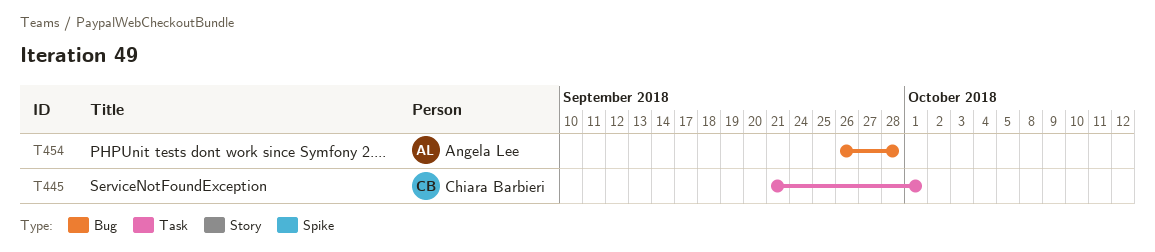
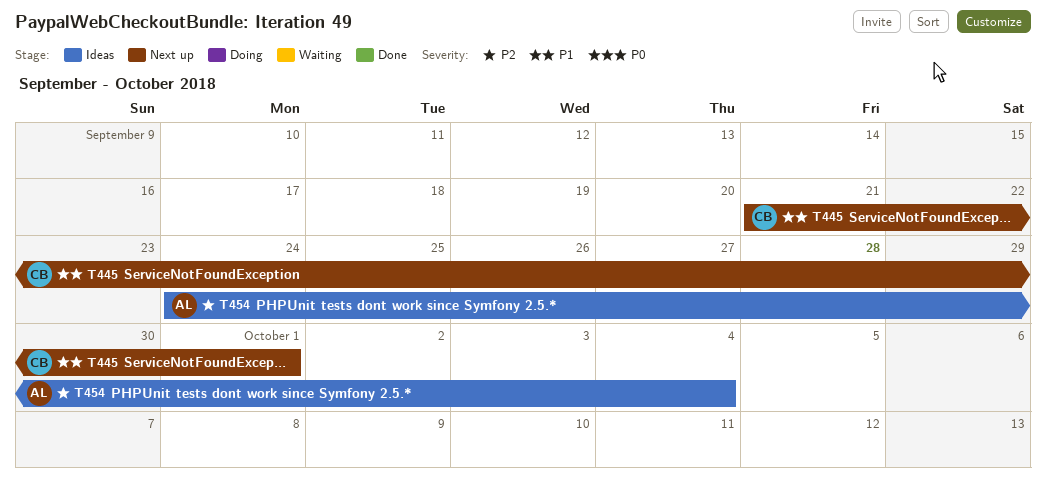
T454, start: Sep 26 -> Sep 24
T454, due: Sep 28 -> Oct 4

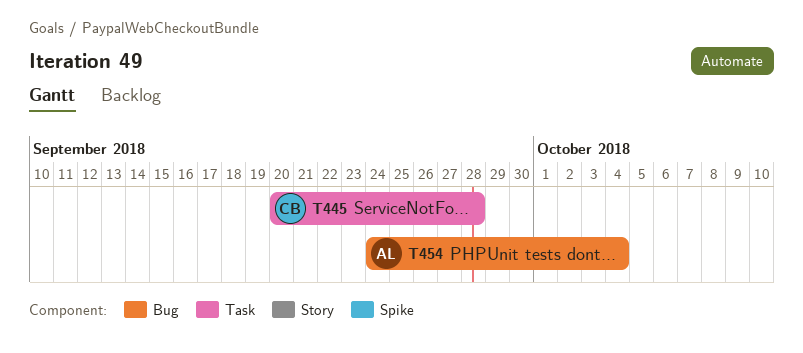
T445, start: Sep 21 -> Sep 20
T445, due: Oct 1 -> Sep 28

